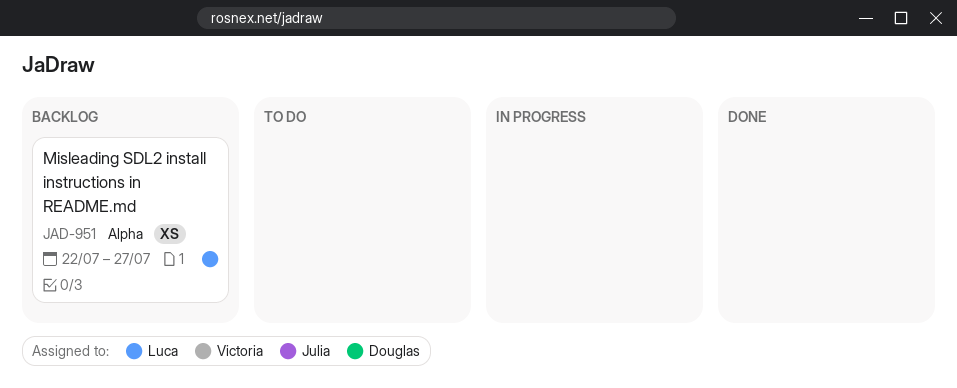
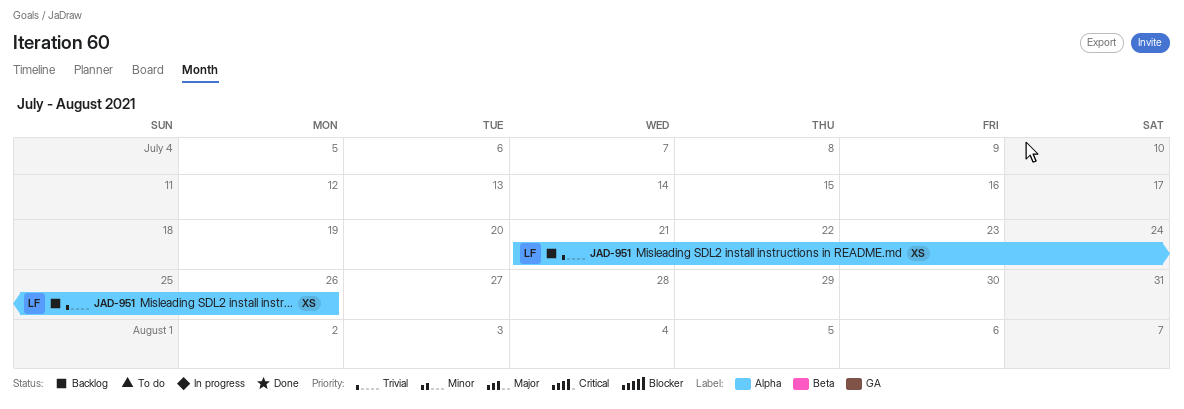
JAD-951, start: Jul 22 -> Jul 21
JAD-951, due: Jul 27 -> Jul 26

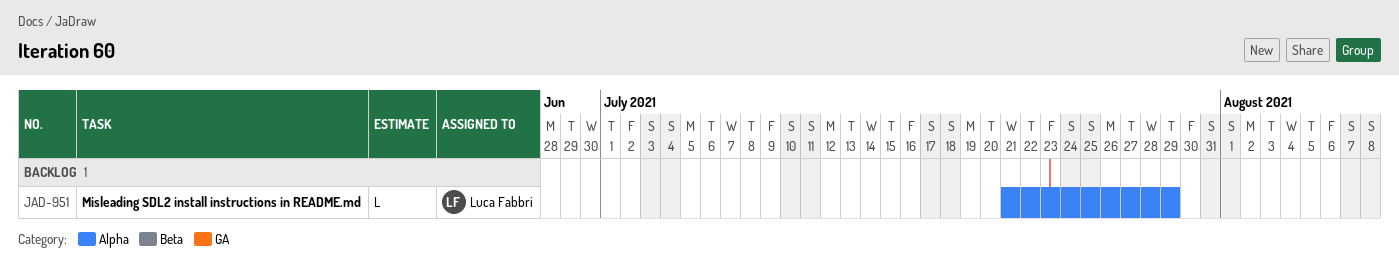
JAD-951, estimate: XS -> L
JAD-951, due: Jul 26 -> Jul 29

